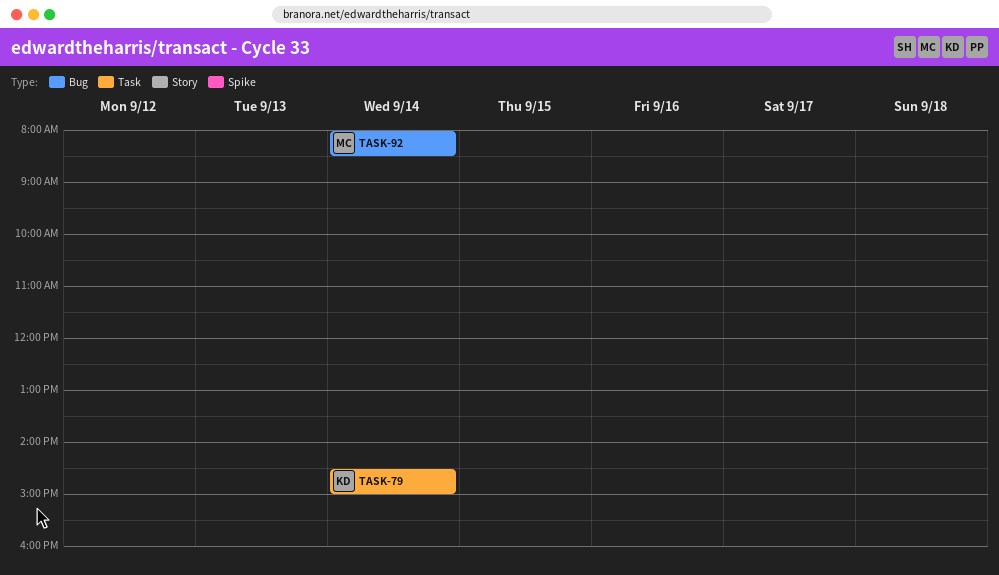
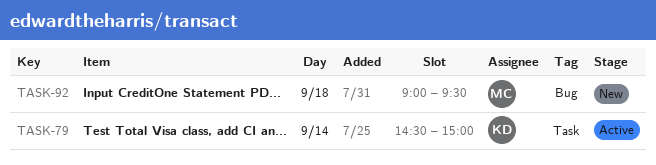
TASK-92, day: Sep 14 -> Sep 18
TASK-92, begins: 08:00 -> 09:00
TASK-92, ends: 08:30 -> 09:30

